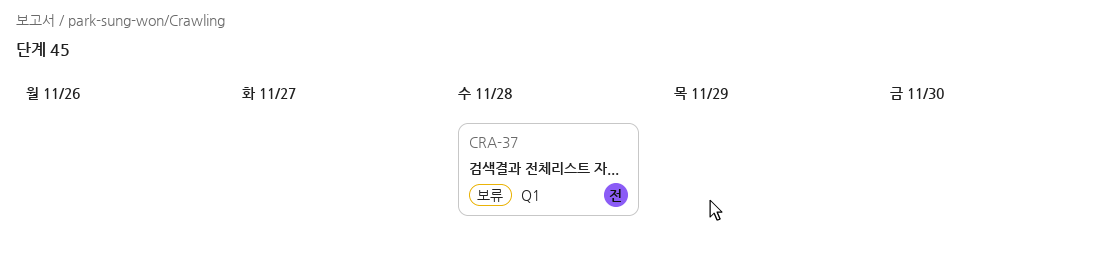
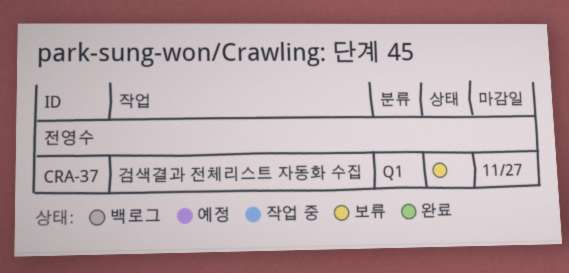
CRA-37, due: Nov 28 -> Nov 27

